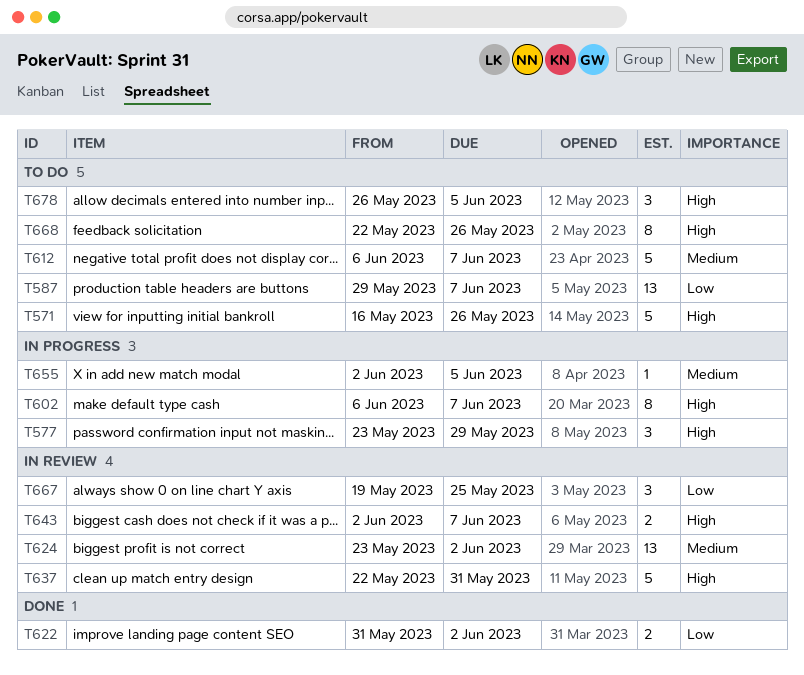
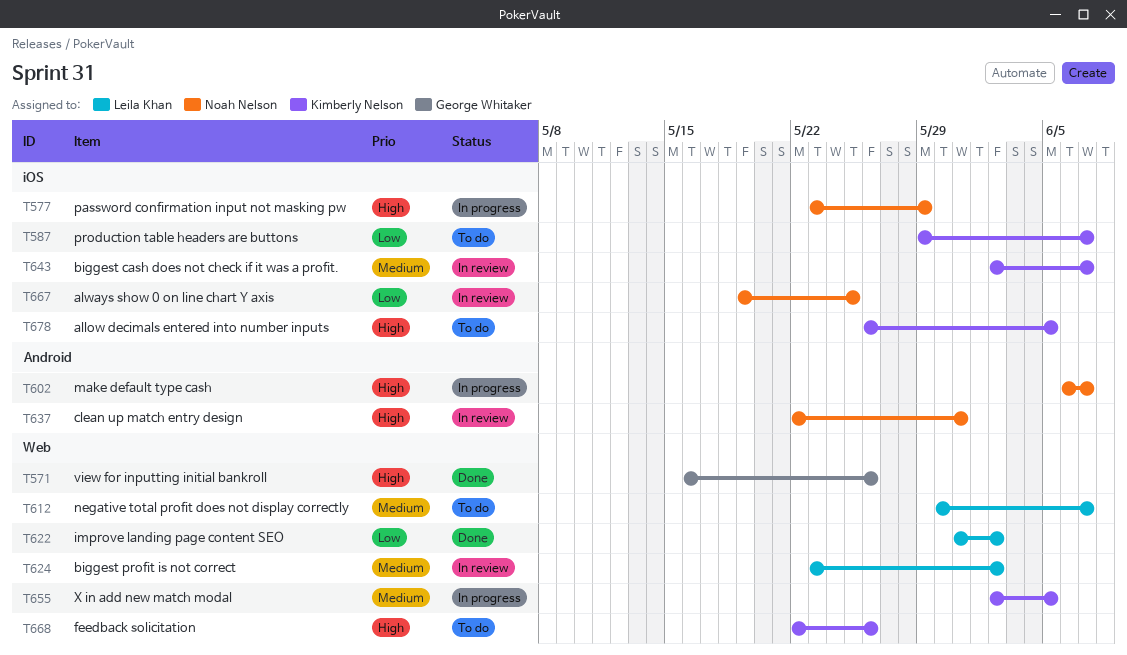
T571, status: To do -> Done
T612, start: Jun 6 -> May 30
T643, priority: High -> Medium

